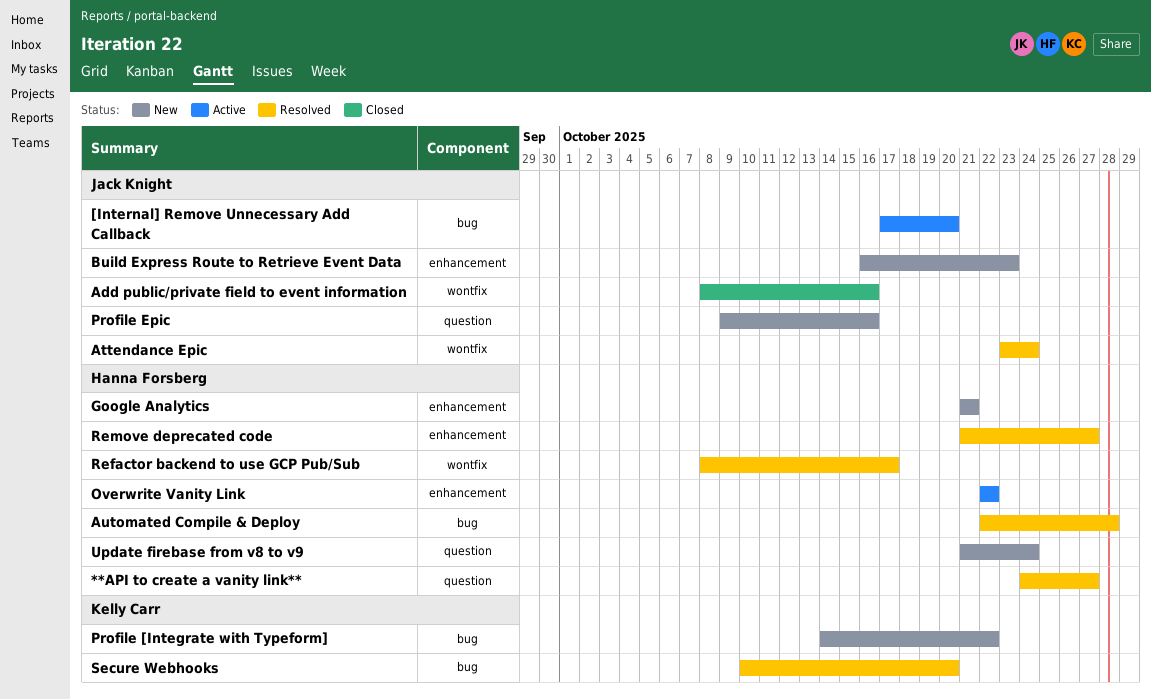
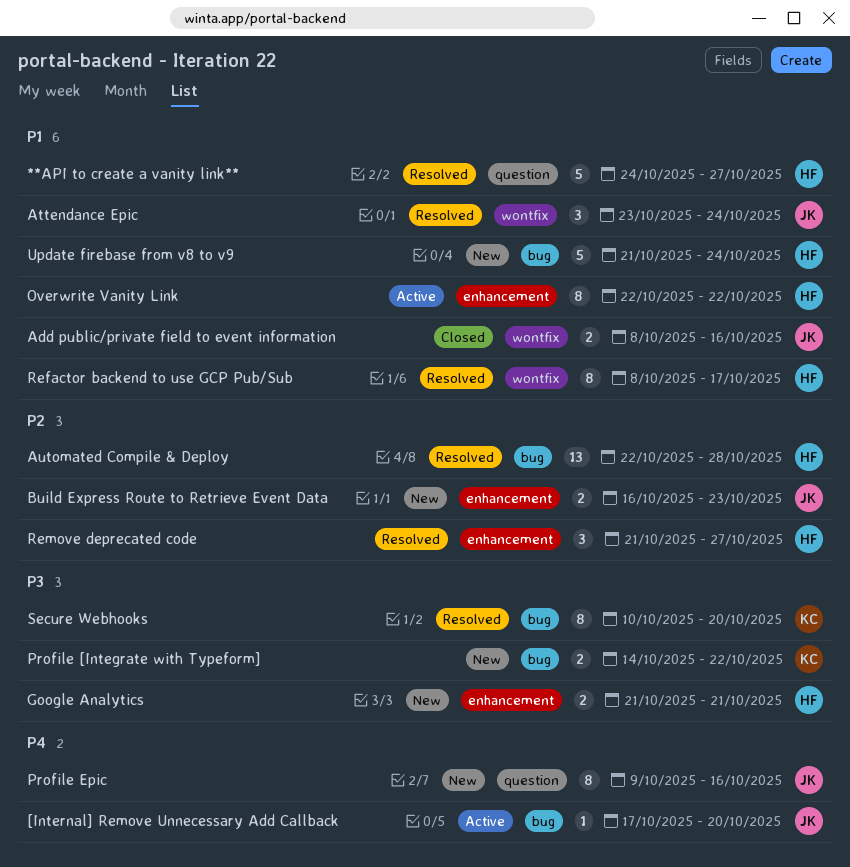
Update firebase from v8 to v9, label: question -> bug

